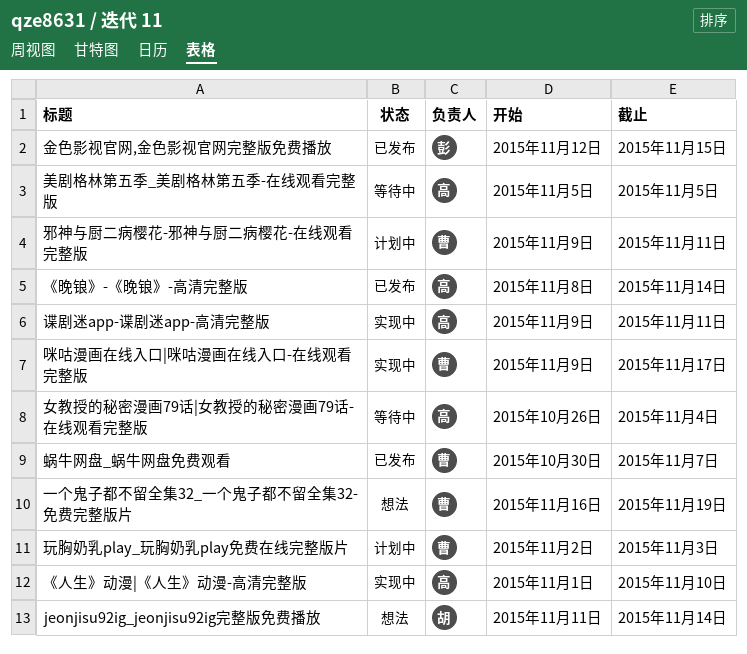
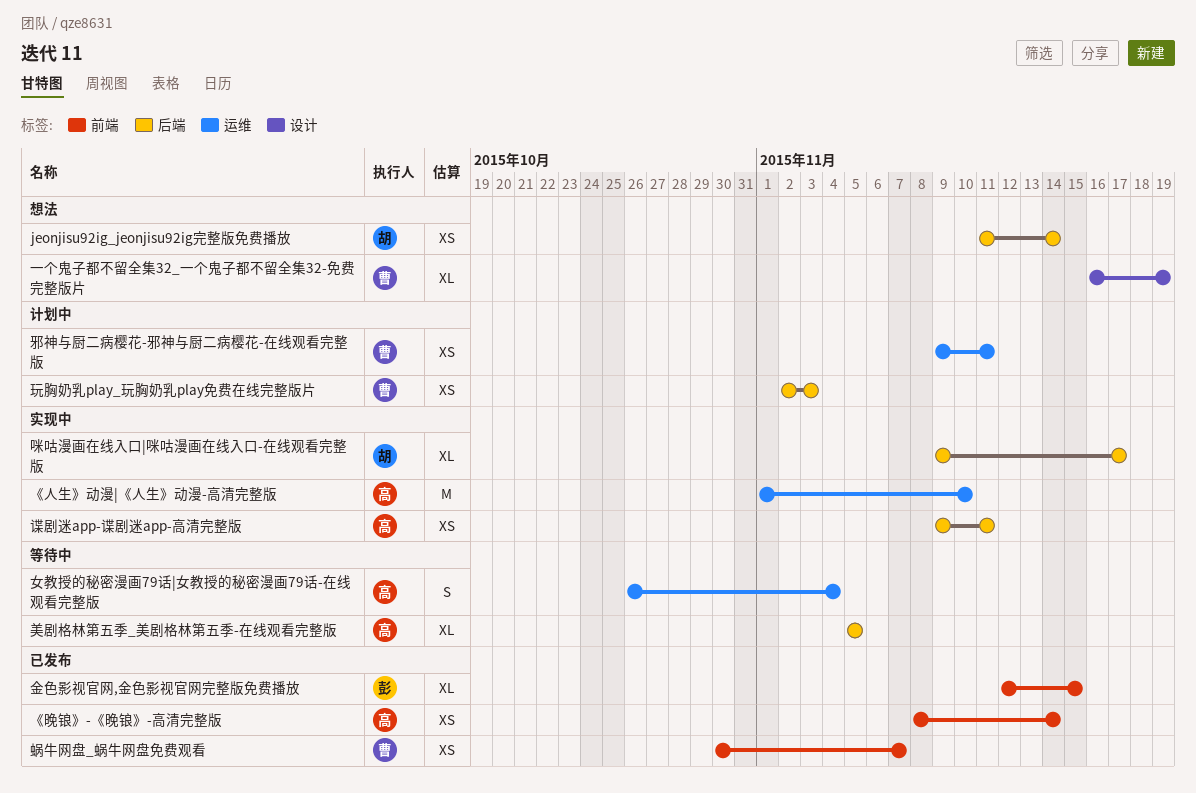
咪咕漫画在线入口|咪咕漫画在线入口-在线观看完整版, owner: 曹 -> 胡

